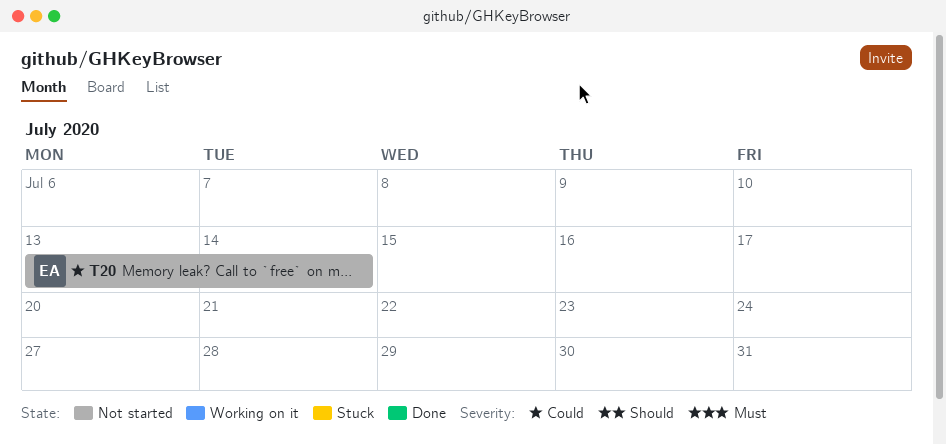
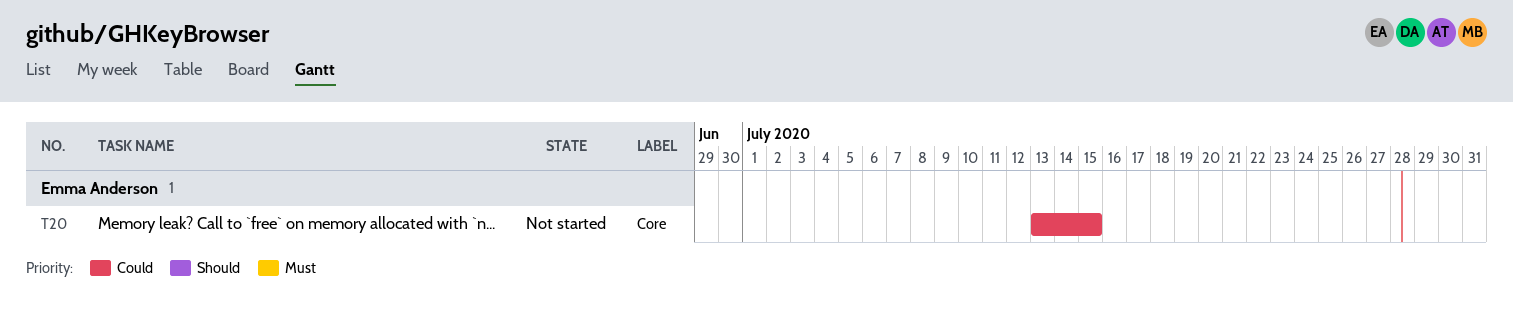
T20, due: Jul 14 -> Jul 15

